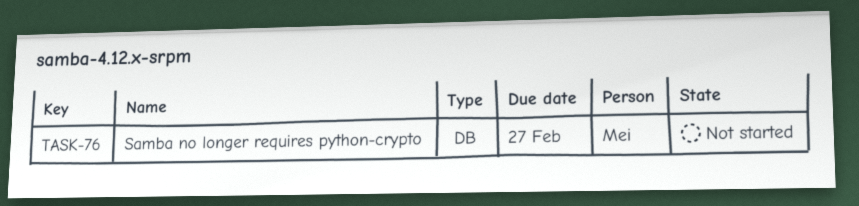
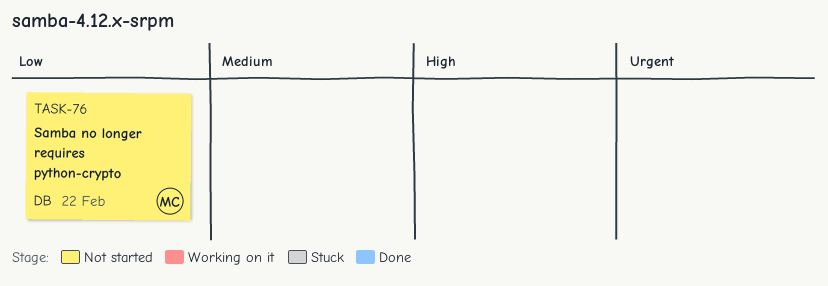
TASK-76, due: Feb 27 -> Feb 22

